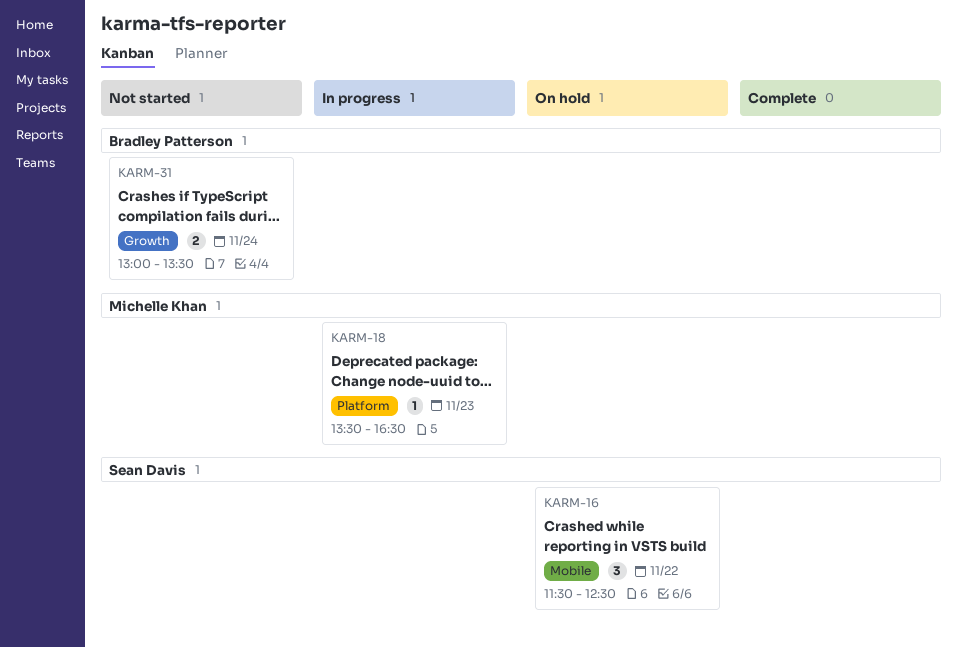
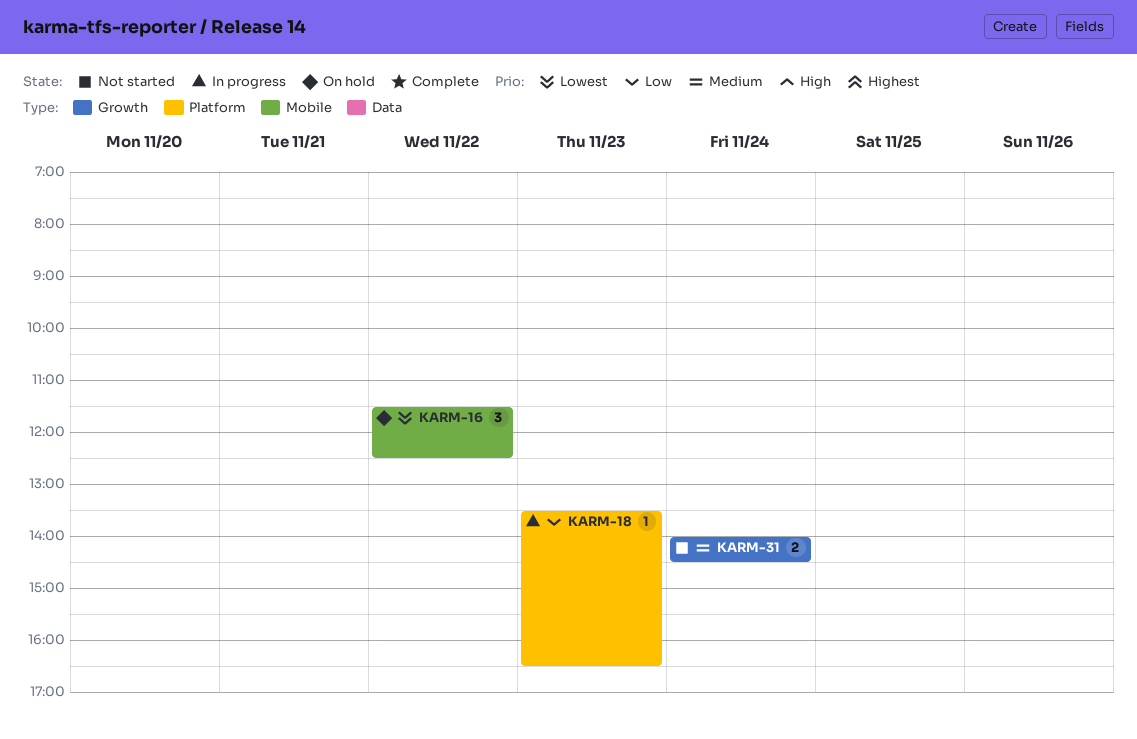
KARM-31, begins: 13:00 -> 14:00
KARM-31, ends: 13:30 -> 14:30

